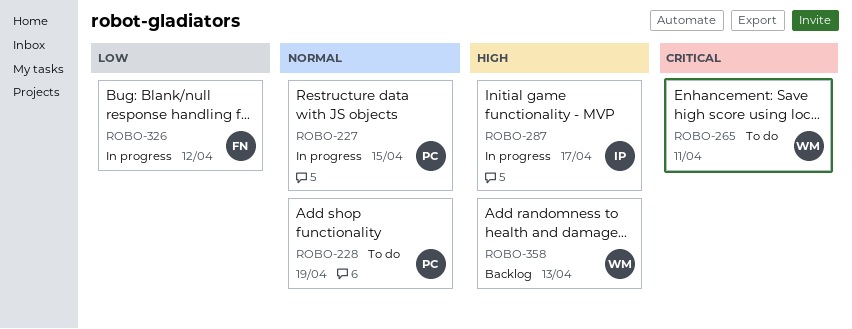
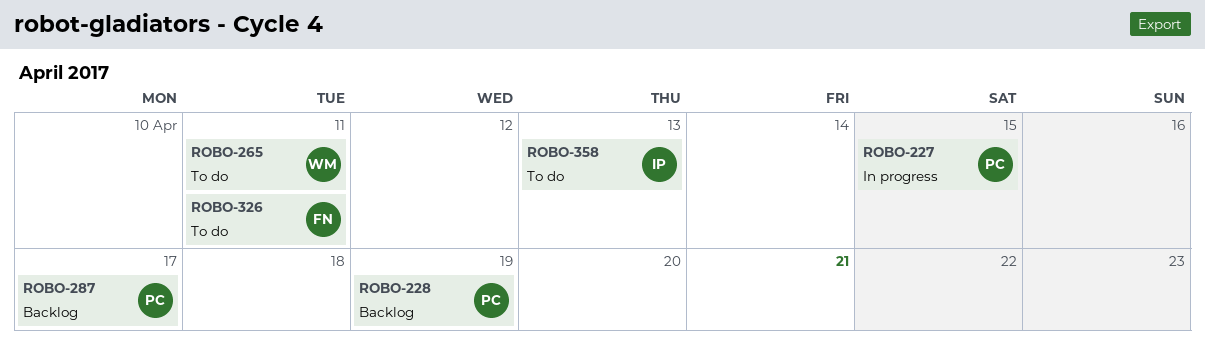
ROBO-228, status: To do -> Backlog
ROBO-287, status: In progress -> Backlog
ROBO-287, owner: IP -> PC
ROBO-326, status: In progress -> To do
ROBO-326, due: Apr 12 -> Apr 11
ROBO-358, status: Backlog -> To do
ROBO-358, owner: WM -> IP

